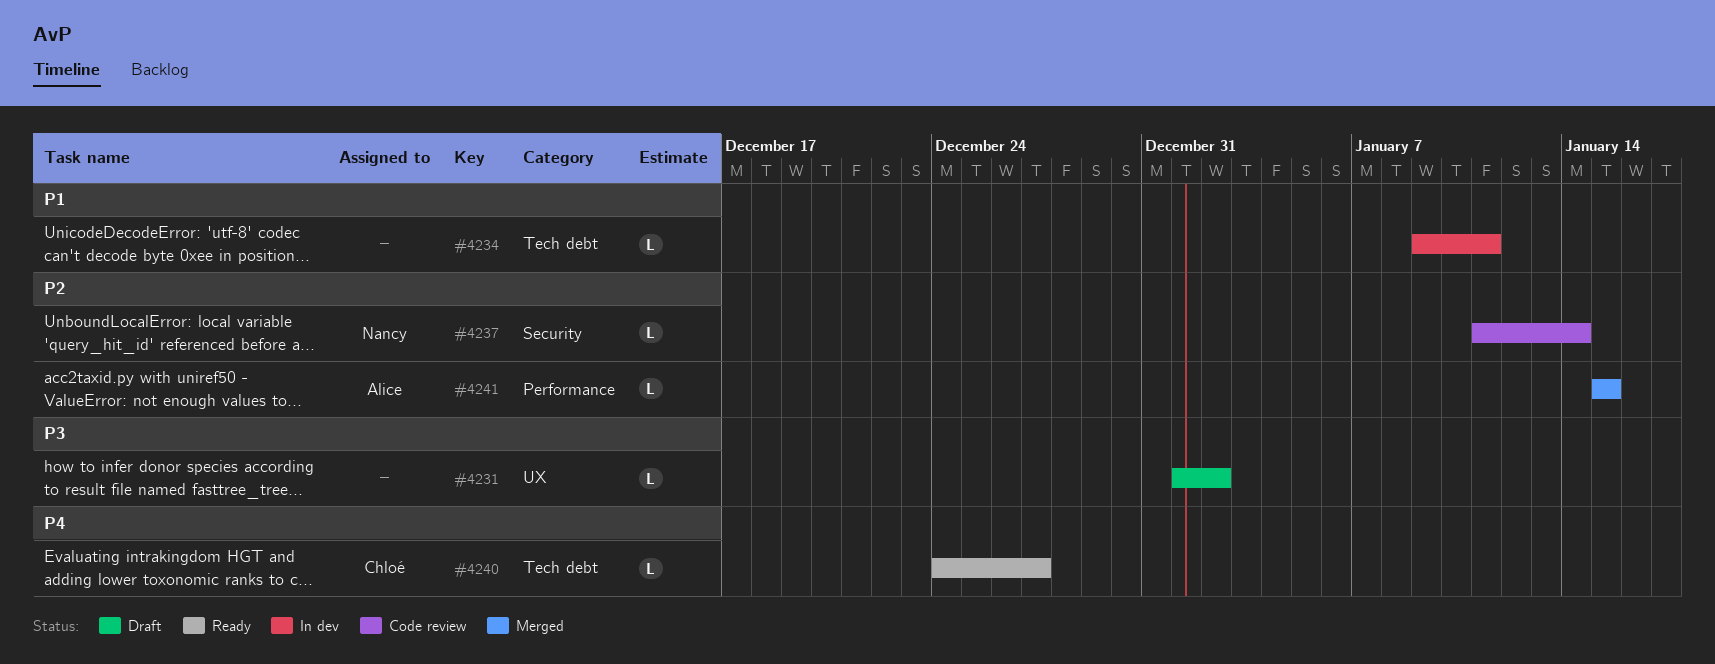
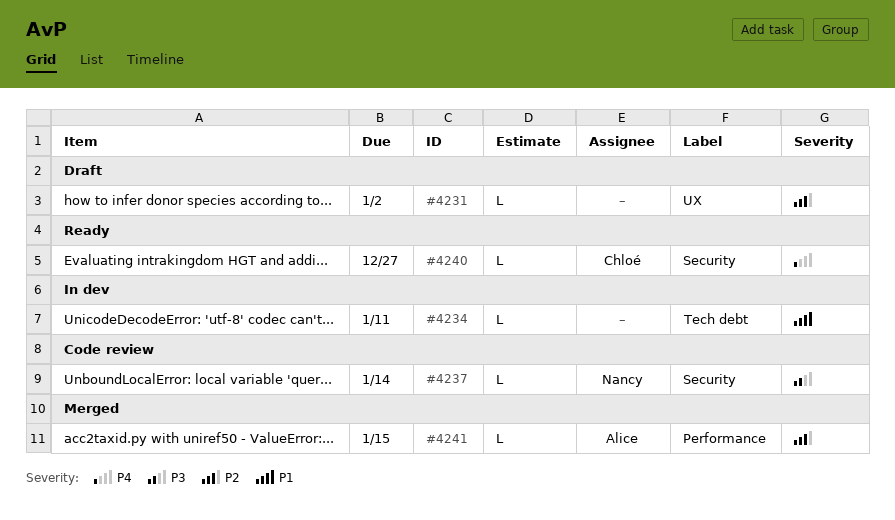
#4231, priority: P3 -> P2
#4237, priority: P2 -> P3
#4240, label: Tech debt -> Security

